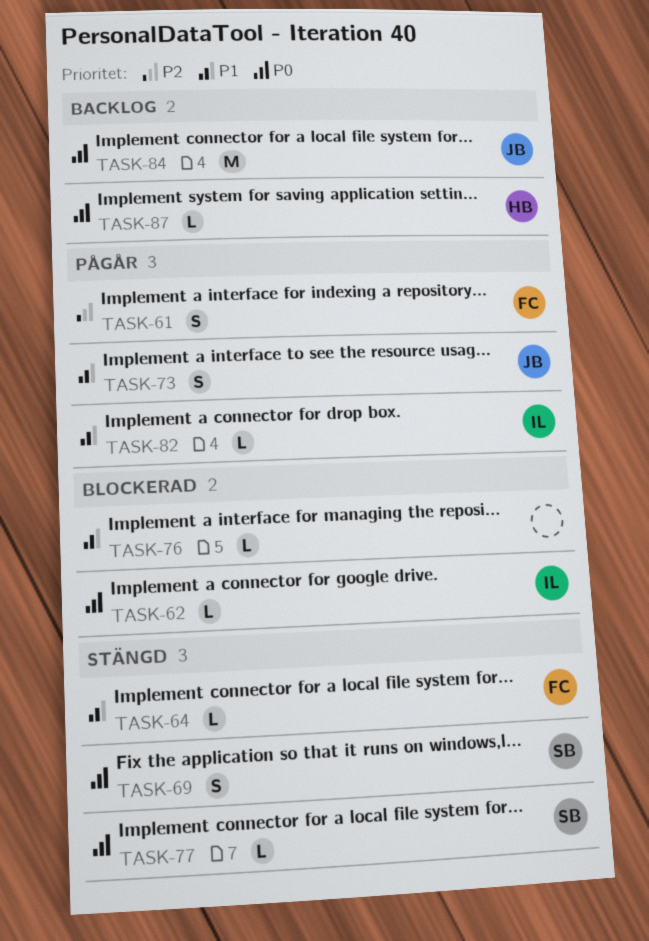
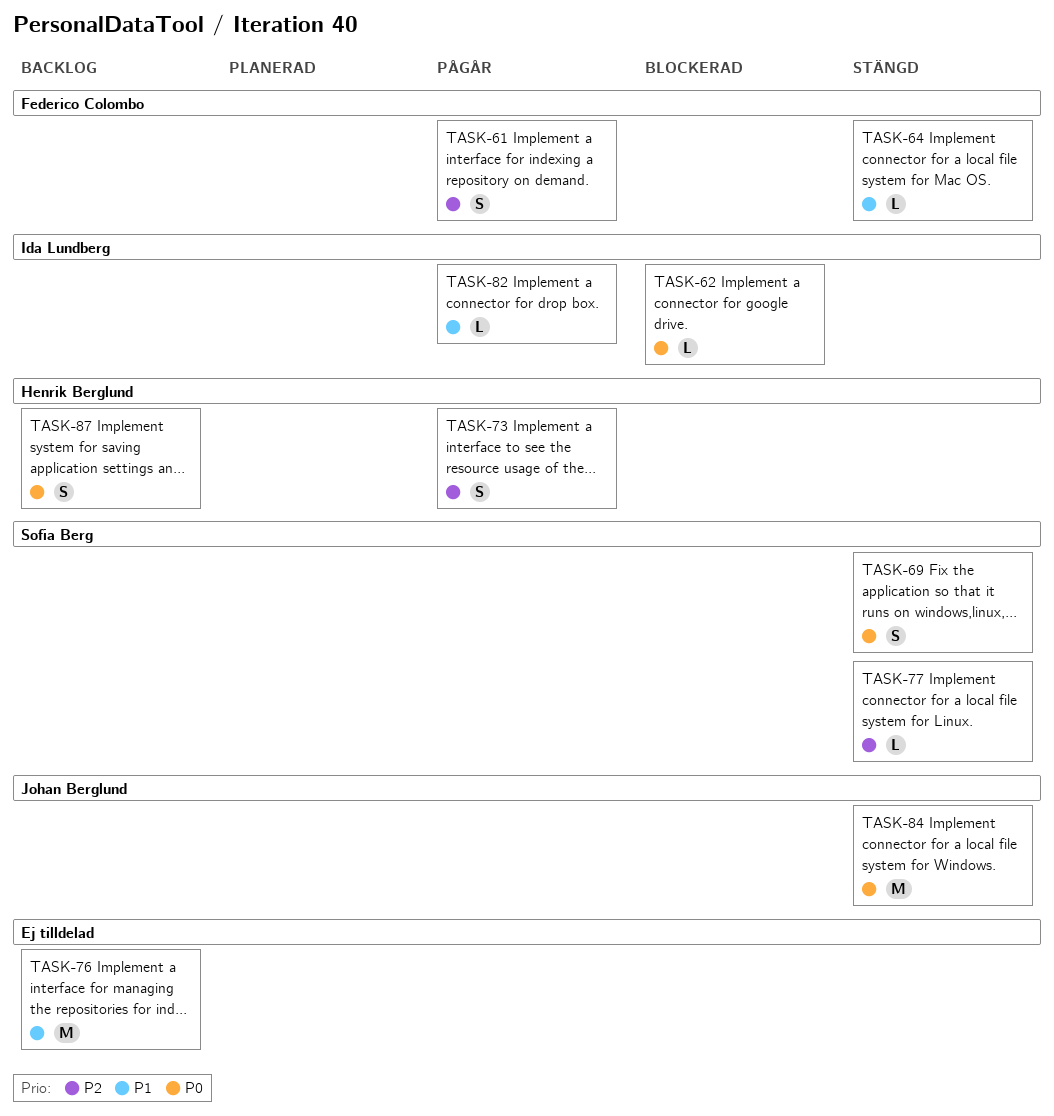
TASK-73, owner: Johan Berglund -> Henrik Berglund
TASK-73, priority: P1 -> P2
TASK-76, status: Blockerad -> Backlog
TASK-76, estimate: L -> M
TASK-77, priority: P0 -> P2
TASK-84, status: Backlog -> Stängd
TASK-87, estimate: L -> S

